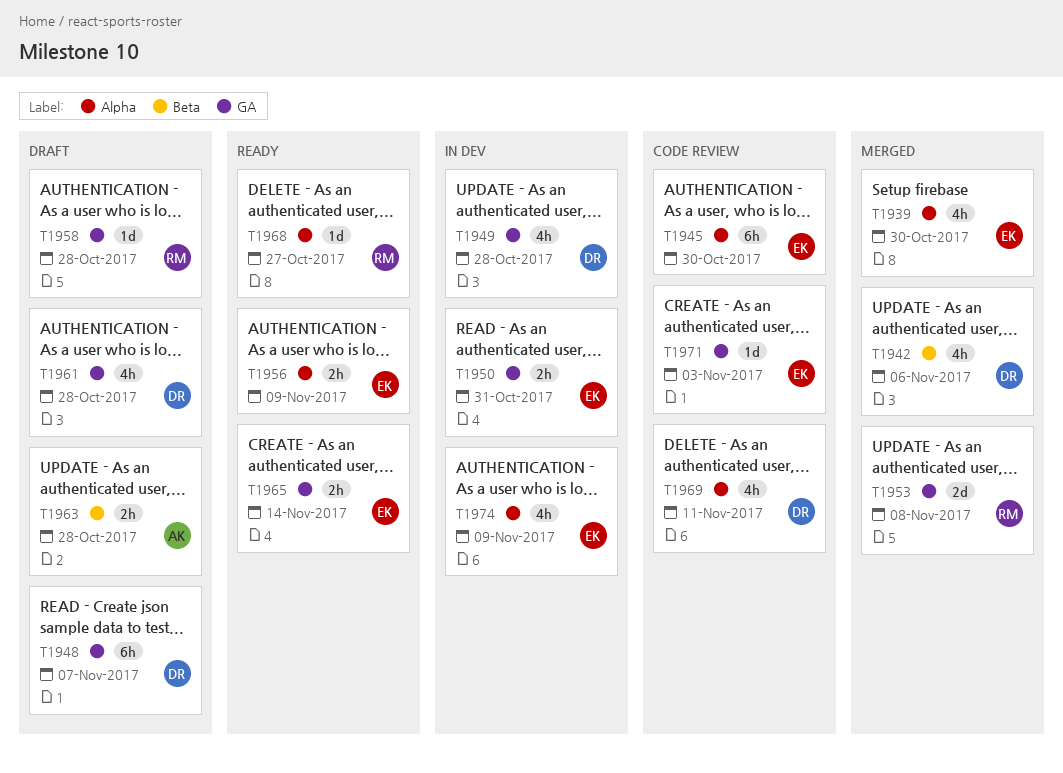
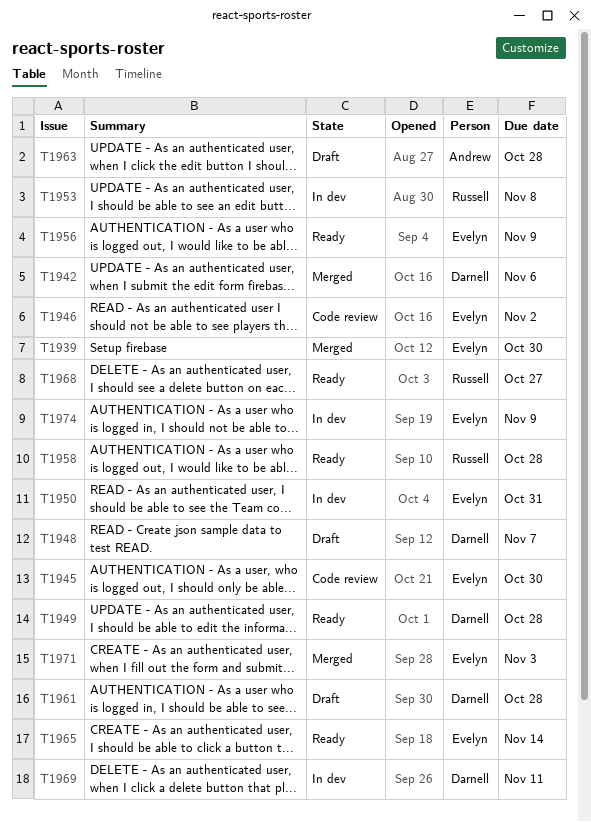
T1946: none -> present
T1949, status: In dev -> Ready
T1953, status: Merged -> In dev
T1958, status: Draft -> Ready
T1969, status: Code review -> In dev
T1971, status: Code review -> Merged

